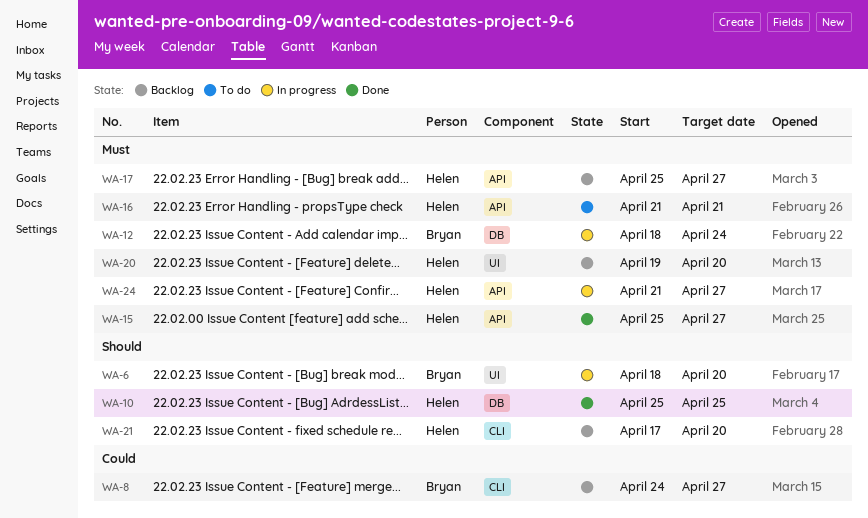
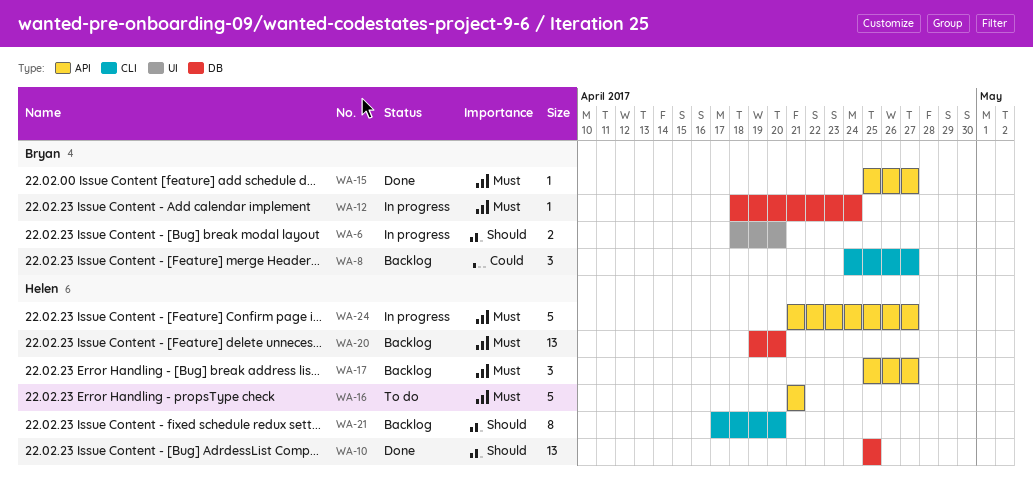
WA-15, owner: Helen -> Bryan
WA-20, label: UI -> DB

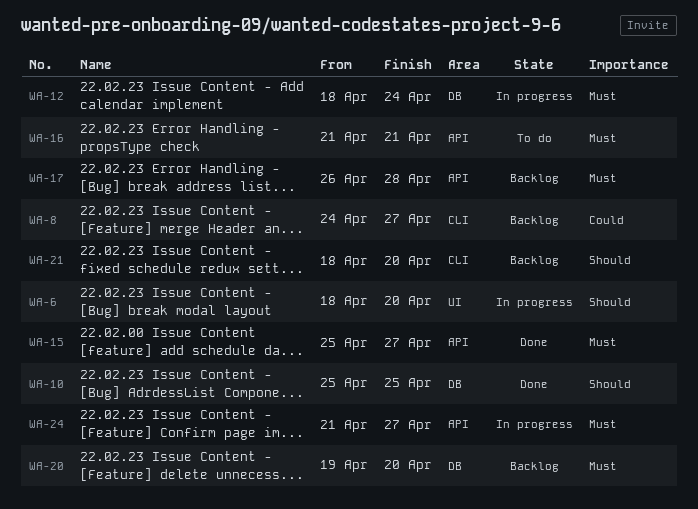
WA-17, start: Apr 25 -> Apr 26
WA-17, due: Apr 27 -> Apr 28
WA-21, start: Apr 17 -> Apr 18

